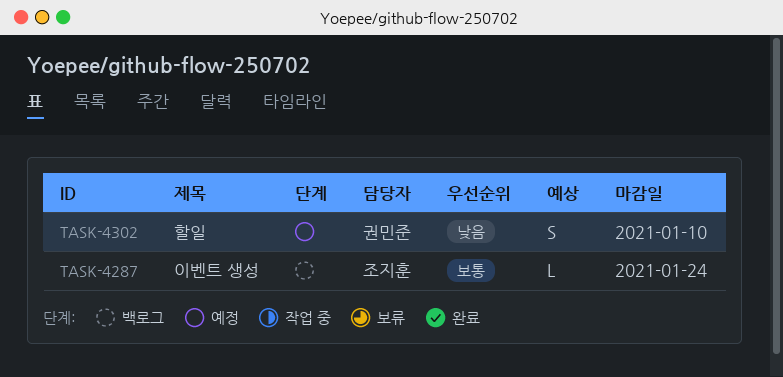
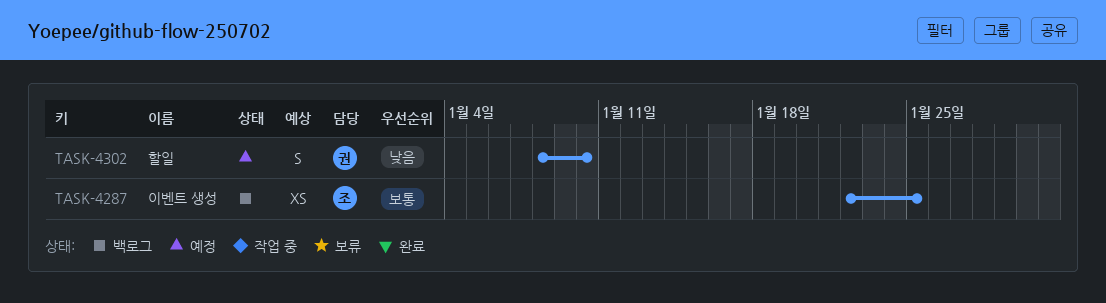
TASK-4287, estimate: L -> XS
TASK-4287, due: Jan 24 -> Jan 25

